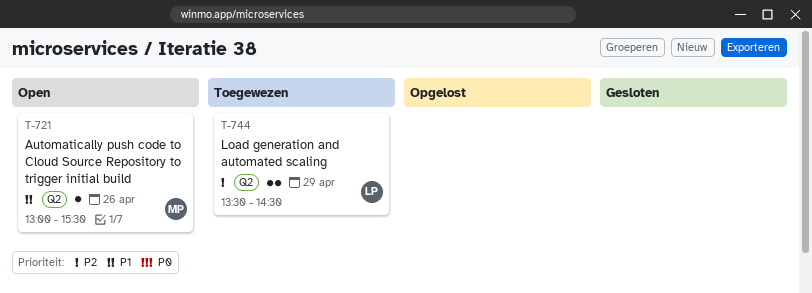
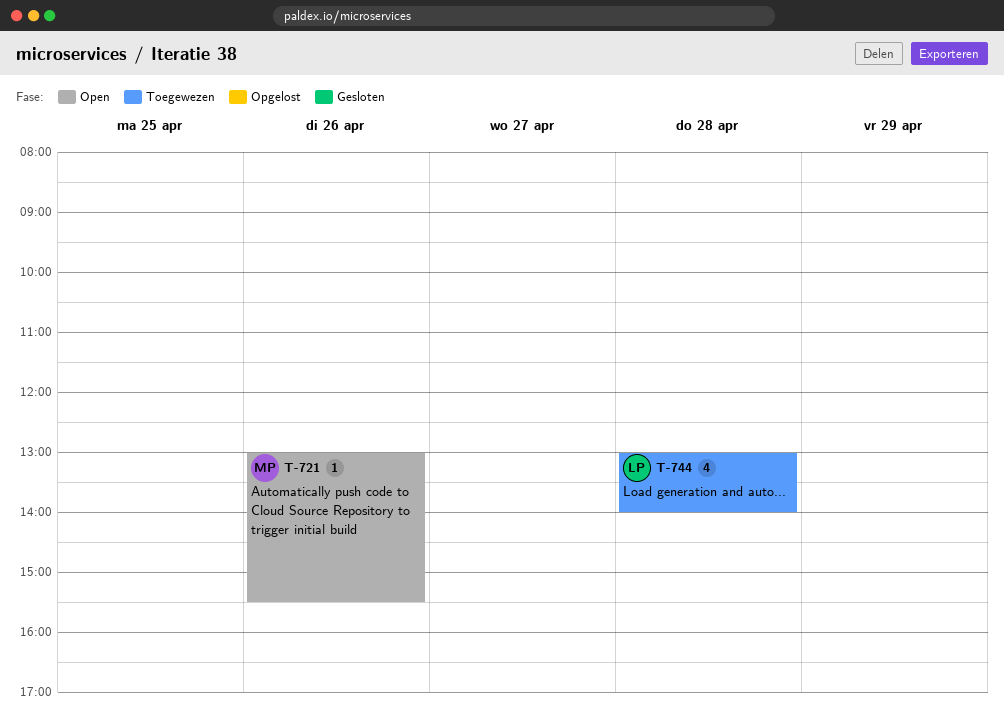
T-744, estimate: 2 -> 4
T-744, day: Apr 29 -> Apr 28
T-744, begins: 13:30 -> 13:00
T-744, ends: 14:30 -> 14:00

